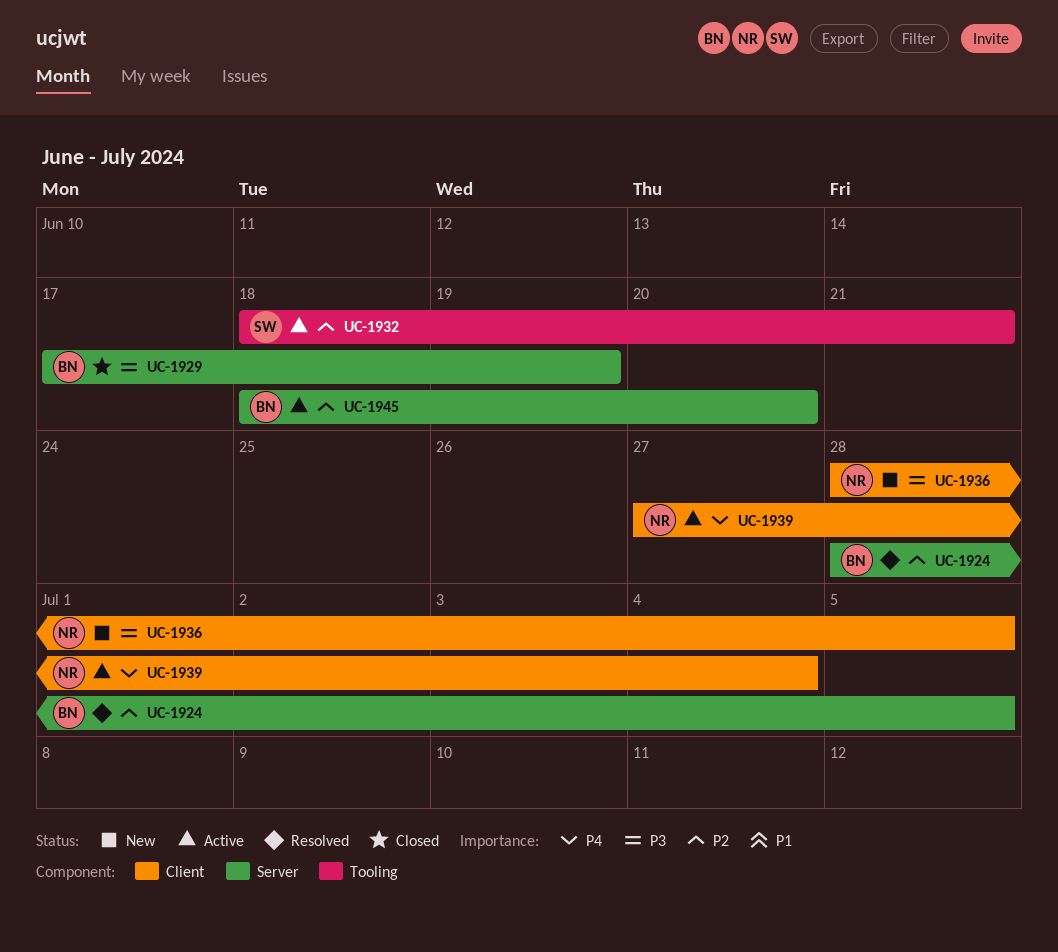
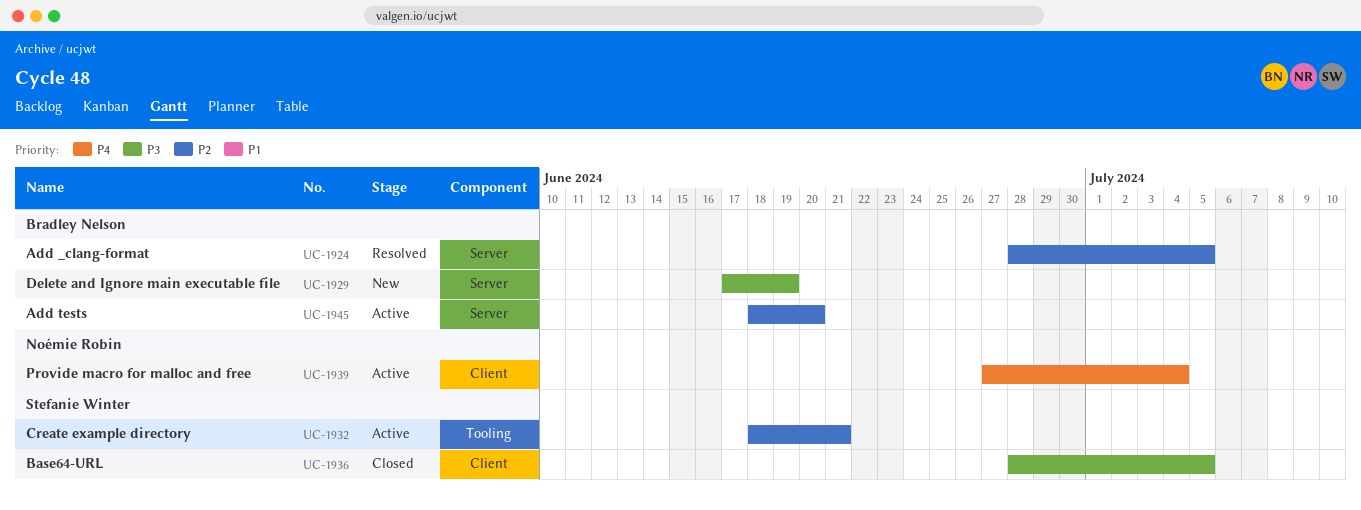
UC-1929, status: Closed -> New
UC-1936, status: New -> Closed
UC-1936, owner: Noémie Robin -> Stefanie Winter

